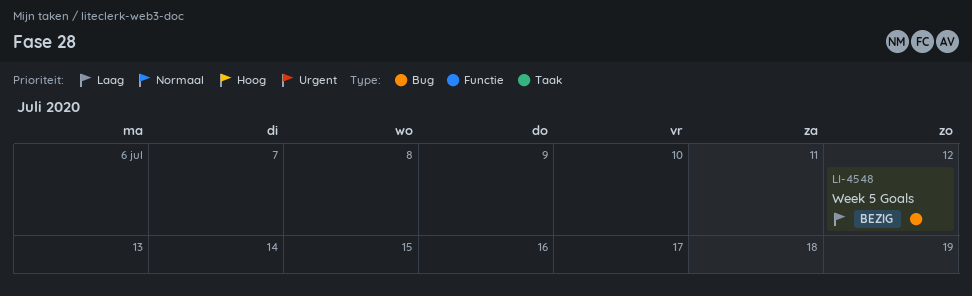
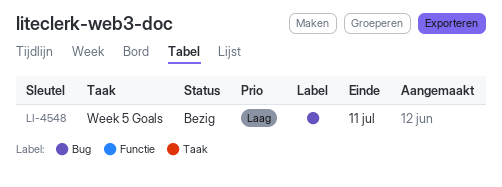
LI-4548, due: Jul 12 -> Jul 11

